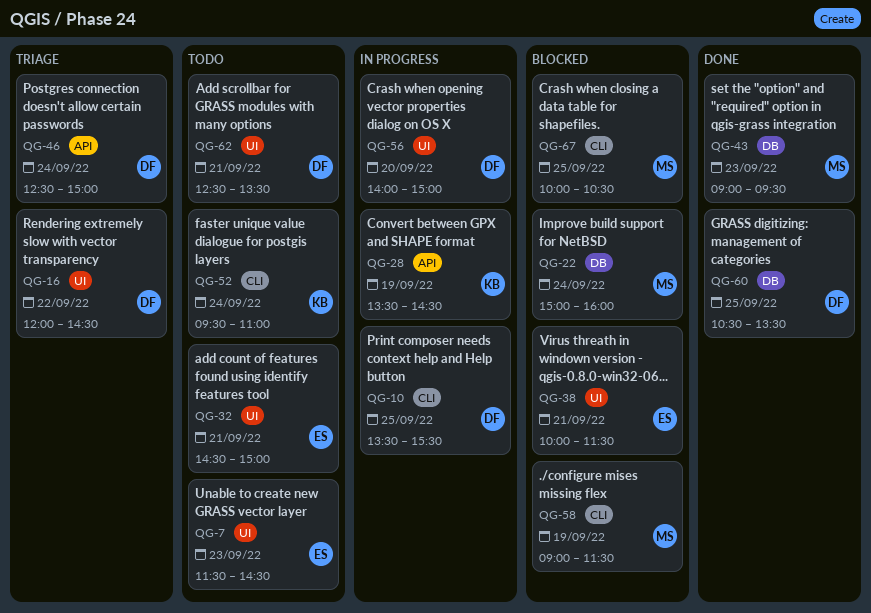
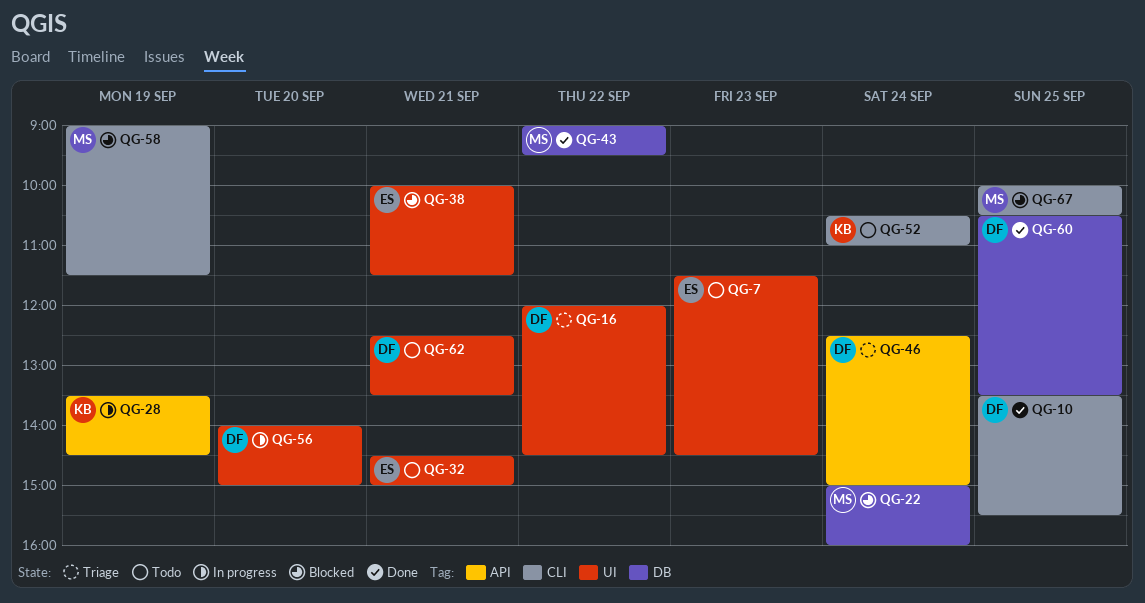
QG-10, status: In progress -> Done
QG-43, day: Sep 23 -> Sep 22
QG-52, begins: 09:30 -> 10:30

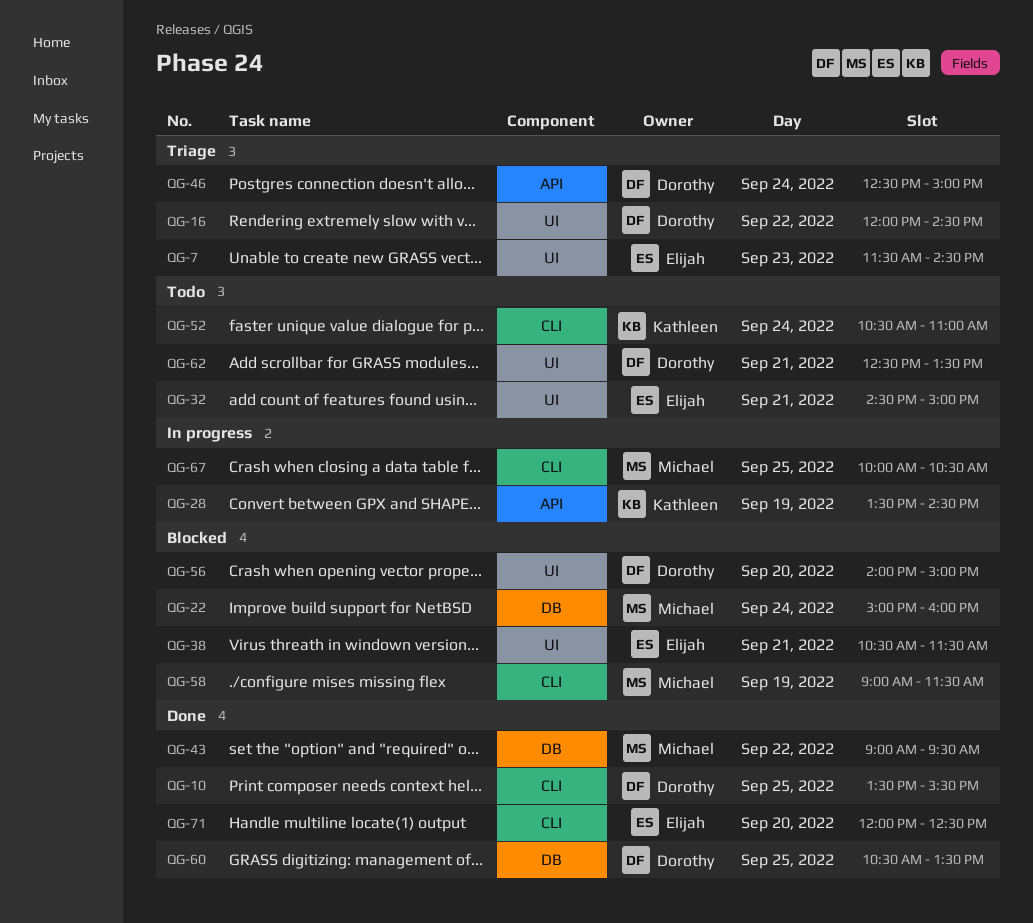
QG-7, status: Todo -> Triage
QG-38, begins: 10:00 -> 10:30
QG-56, status: In progress -> Blocked
QG-67, status: Blocked -> In progress
QG-71: none -> present

